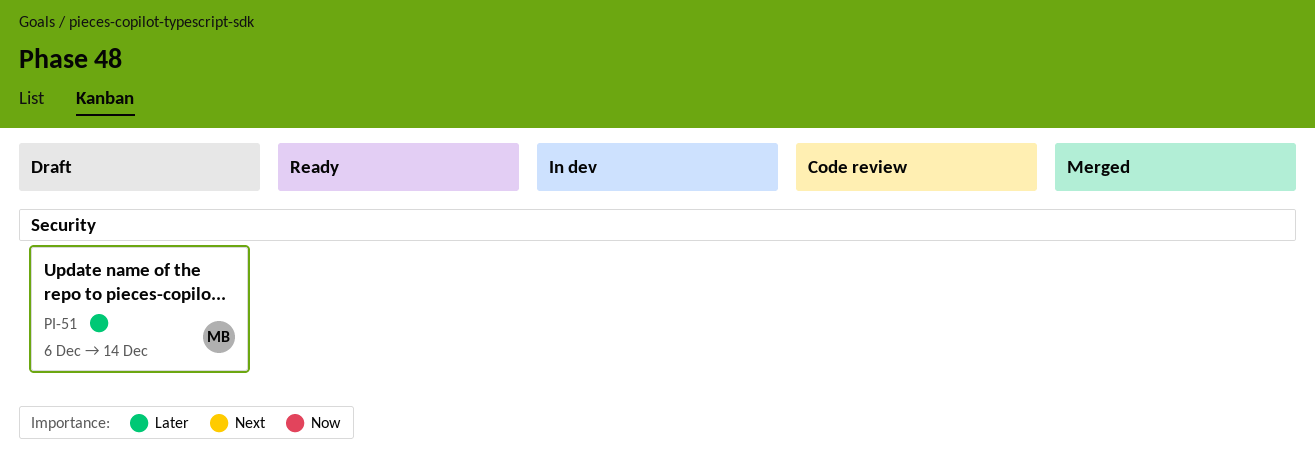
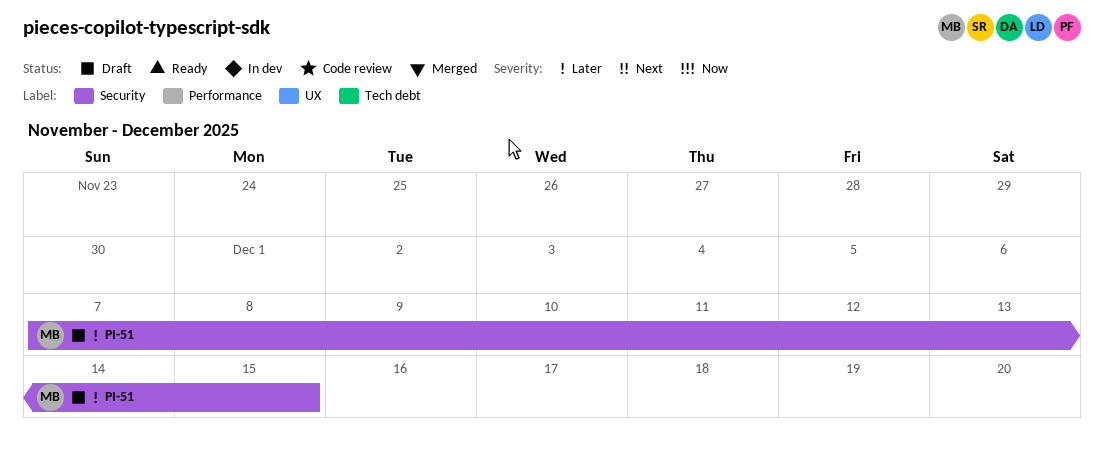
PI-51, start: Dec 6 -> Dec 7
PI-51, due: Dec 14 -> Dec 15

